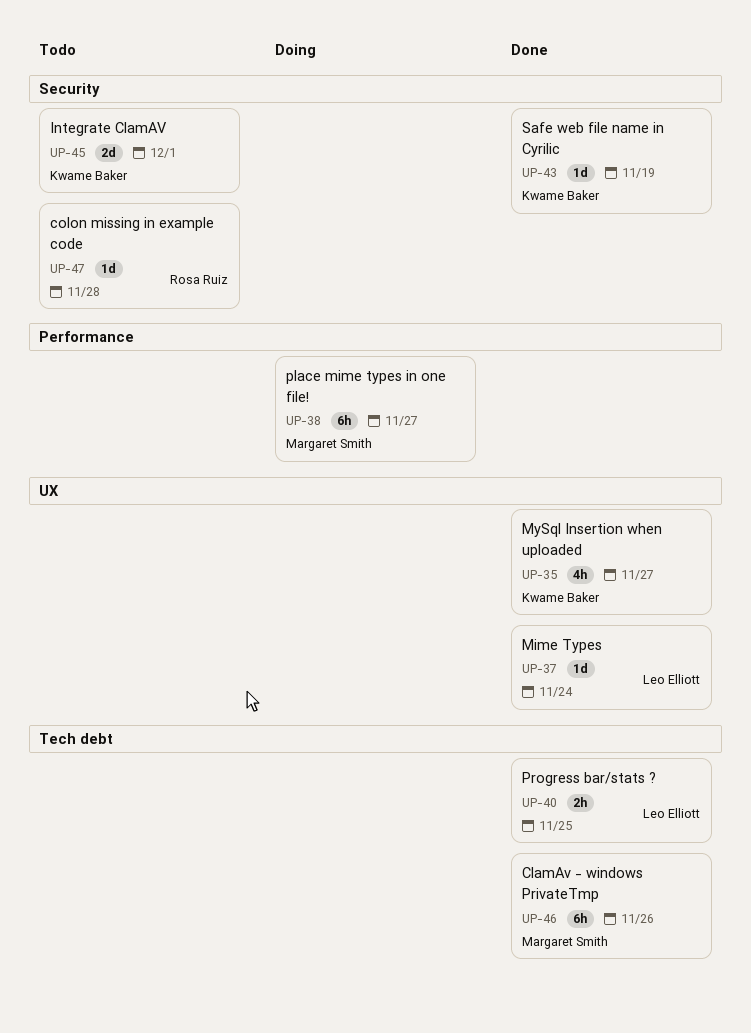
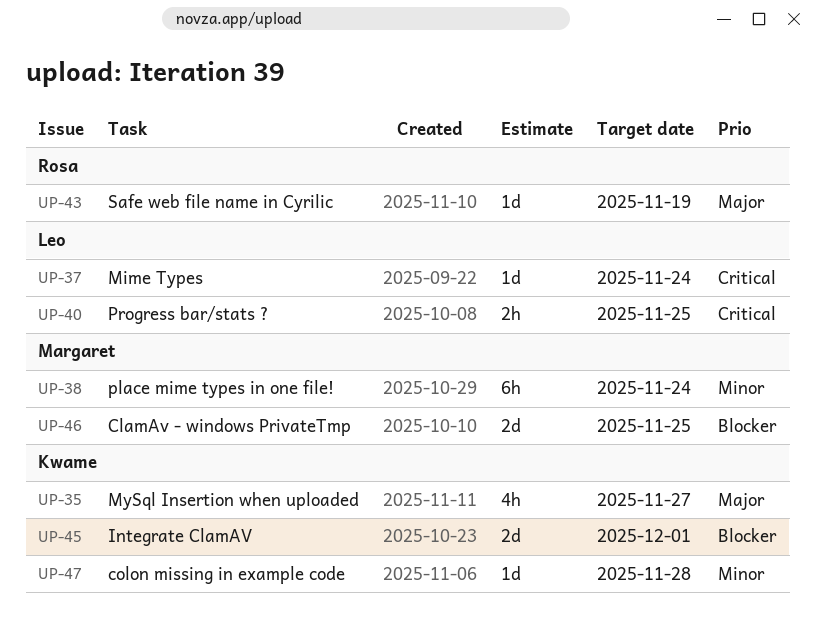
UP-38, due: Nov 27 -> Nov 24
UP-43, owner: Kwame Baker -> Rosa Ruiz
UP-46, estimate: 6h -> 2d
UP-46, due: Nov 26 -> Nov 25
UP-47, owner: Rosa Ruiz -> Kwame Baker

